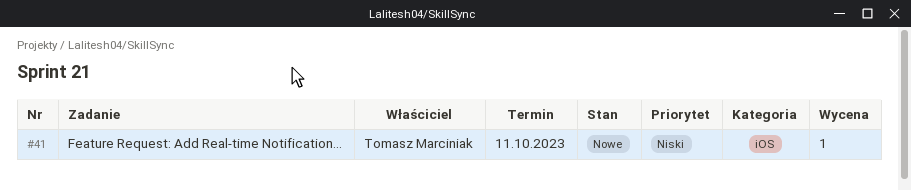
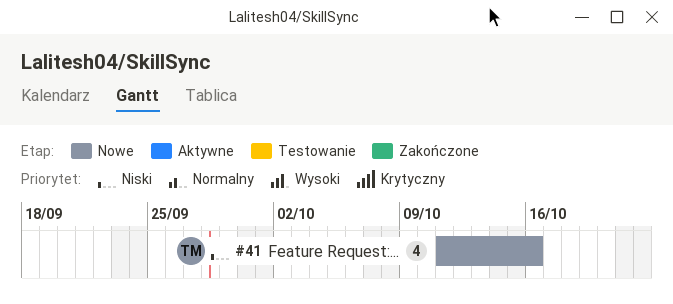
#41, estimate: 1 -> 4
#41, due: Oct 11 -> Oct 16

